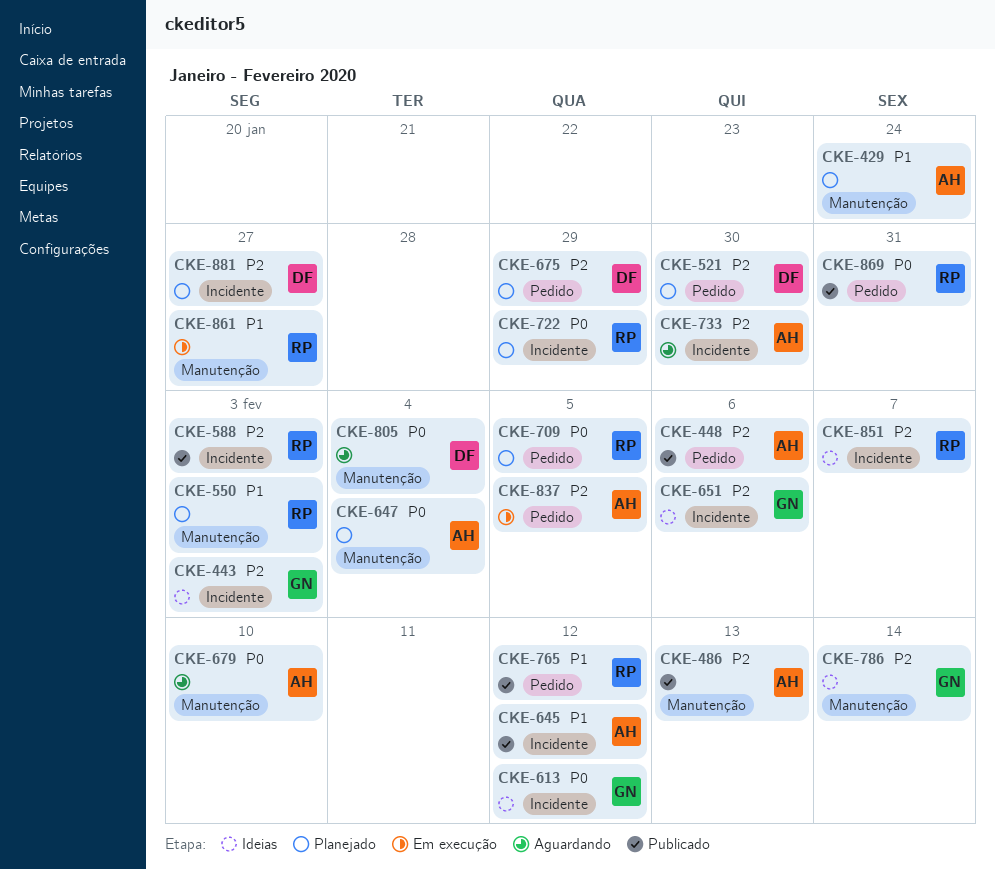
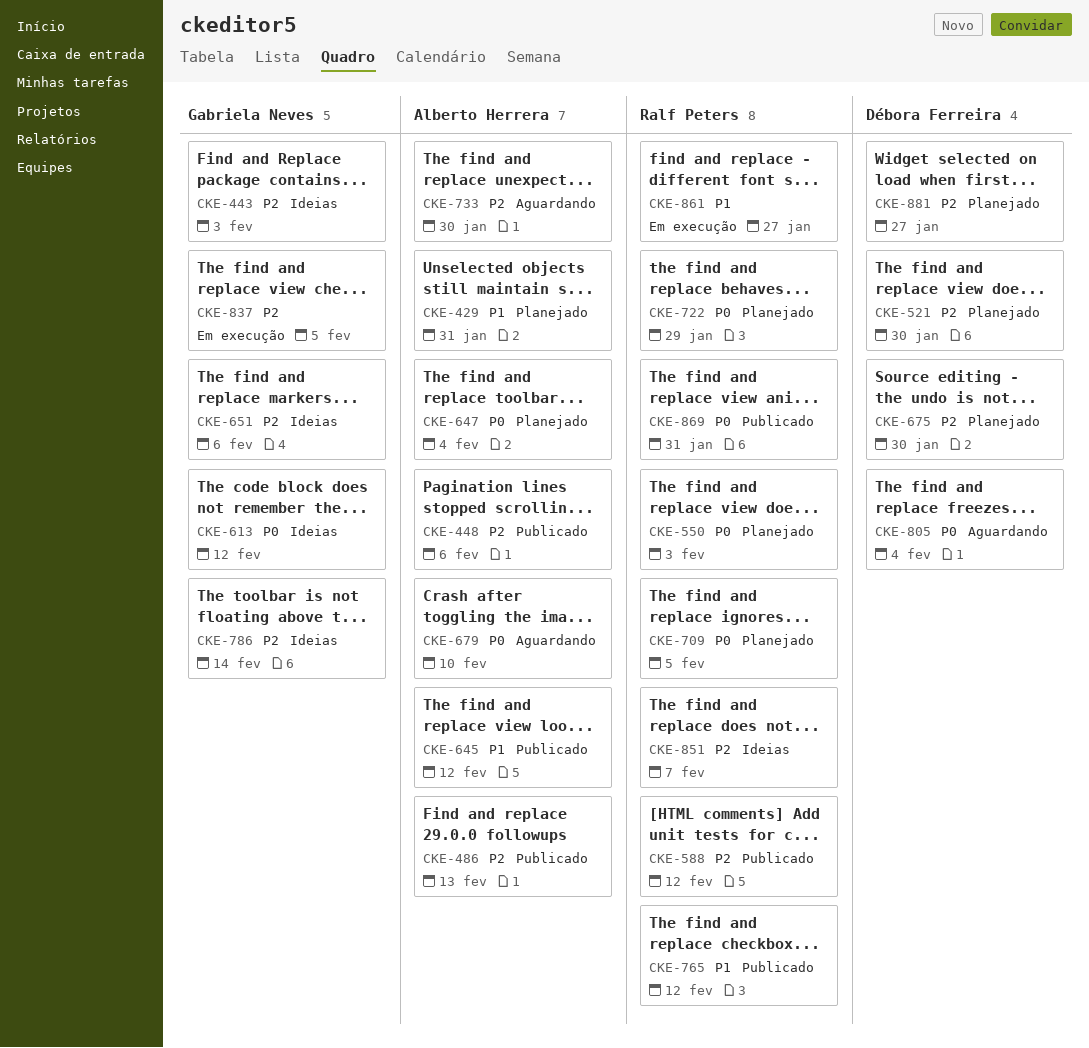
CKE-429, due: Jan 24 -> Jan 31
CKE-550, priority: P1 -> P0
CKE-588, due: Feb 3 -> Feb 12
CKE-675, due: Jan 29 -> Jan 30
CKE-837, owner: Alberto Herrera -> Gabriela Neves

